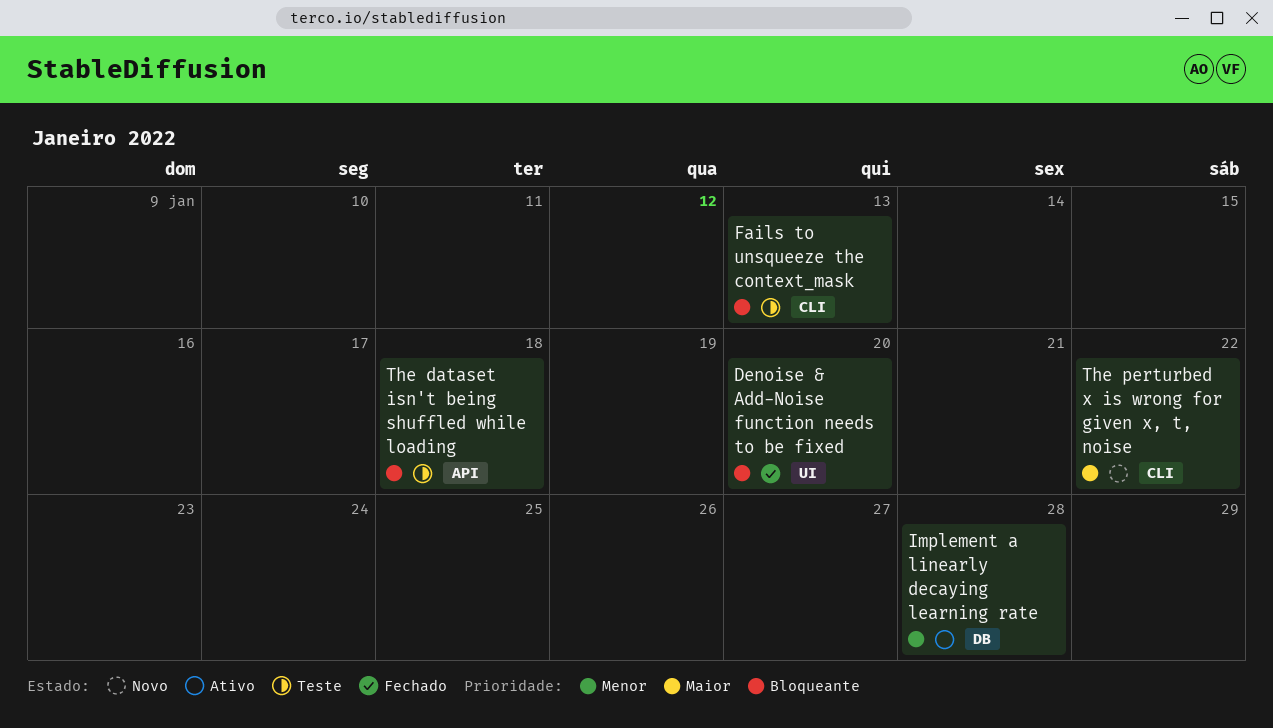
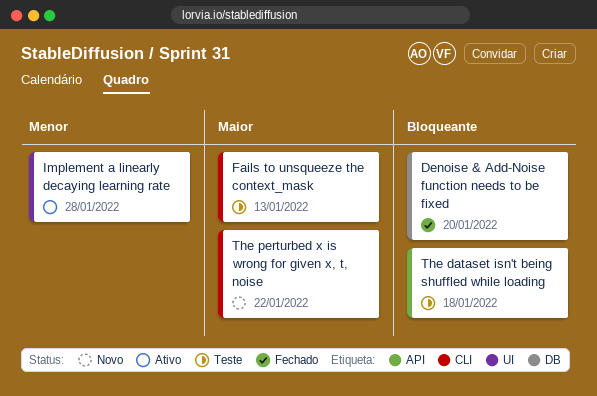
Denoise & Add-Noise function needs to be fixed, label: UI -> DB
Fails to unsqueeze the context_mask, priority: Bloqueante -> Maior
Implement a linearly decaying learning rate, label: DB -> UI

